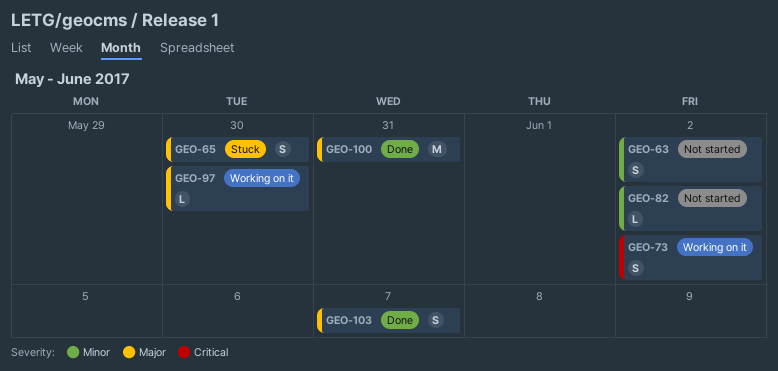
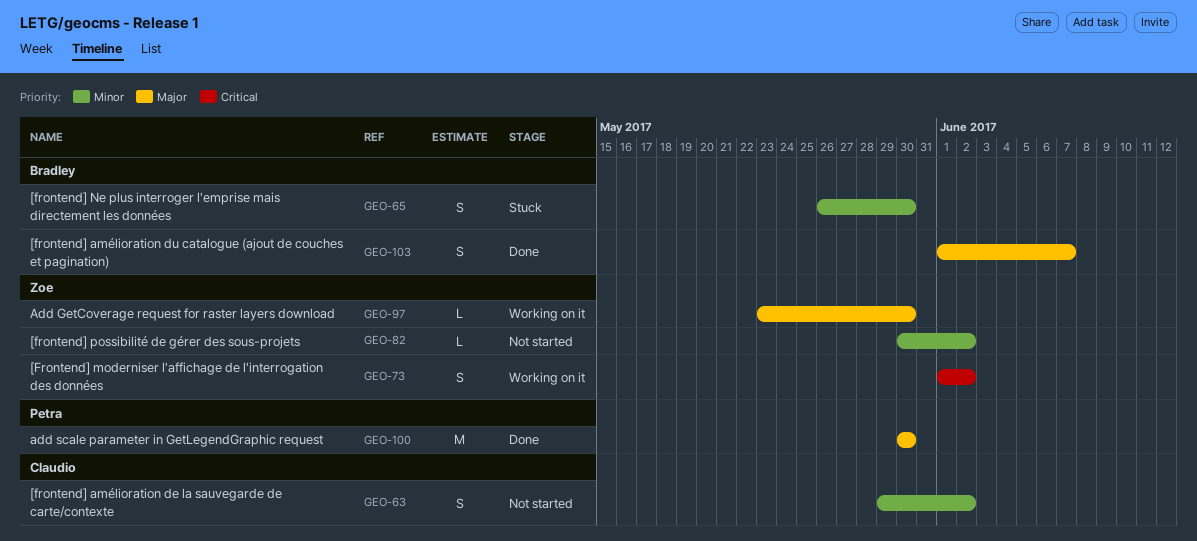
GEO-65, priority: Major -> Minor
GEO-100, due: May 31 -> May 30

